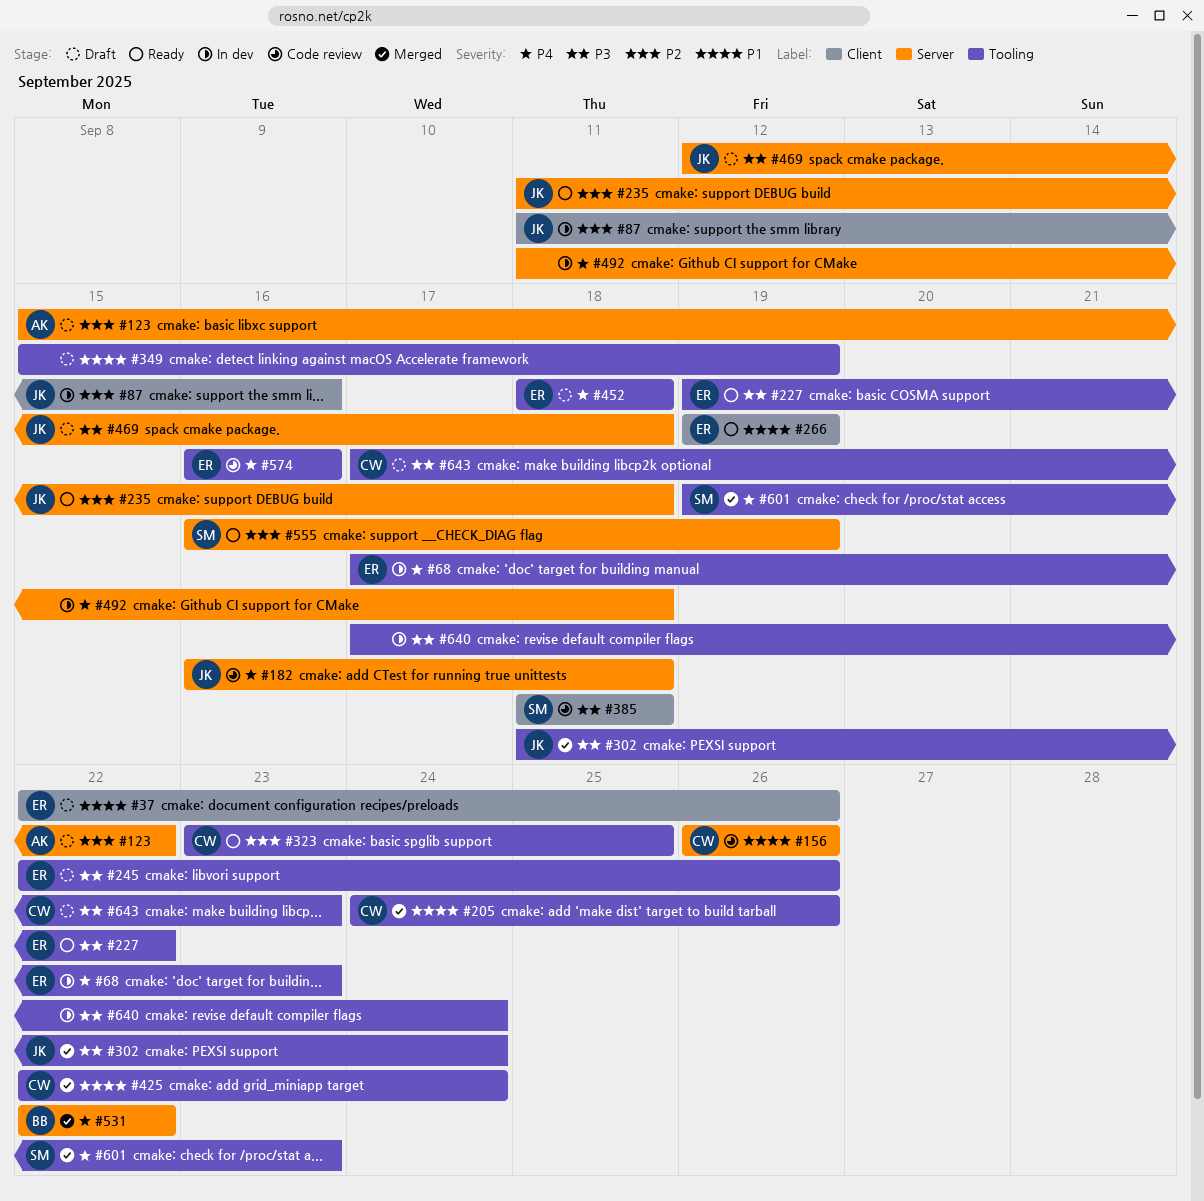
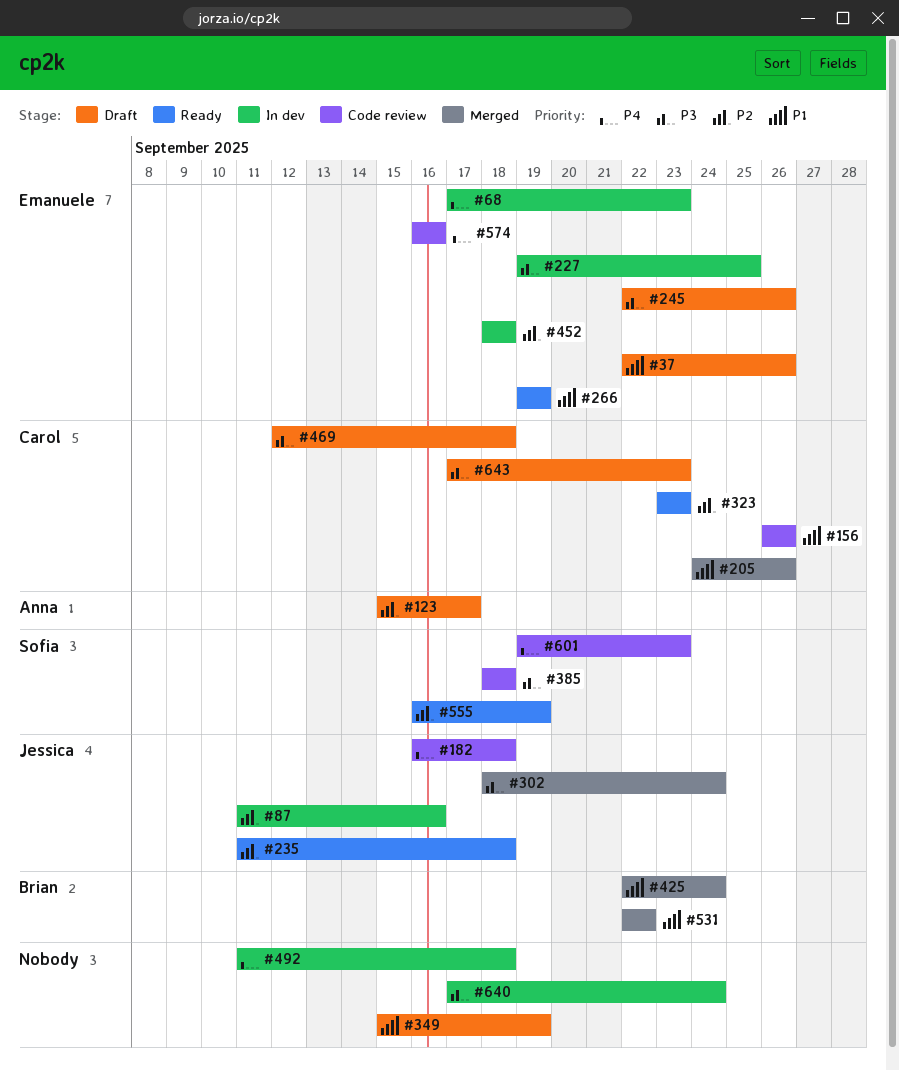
#123, due: Sep 22 -> Sep 17
#227, status: Ready -> In dev
#227, due: Sep 22 -> Sep 25
#323, due: Sep 25 -> Sep 23
#425, owner: Carol -> Brian
#452, status: Draft -> In dev
#452, priority: P4 -> P2
#469, owner: Jessica -> Carol
#531, priority: P4 -> P1
#601, status: Merged -> Code review

